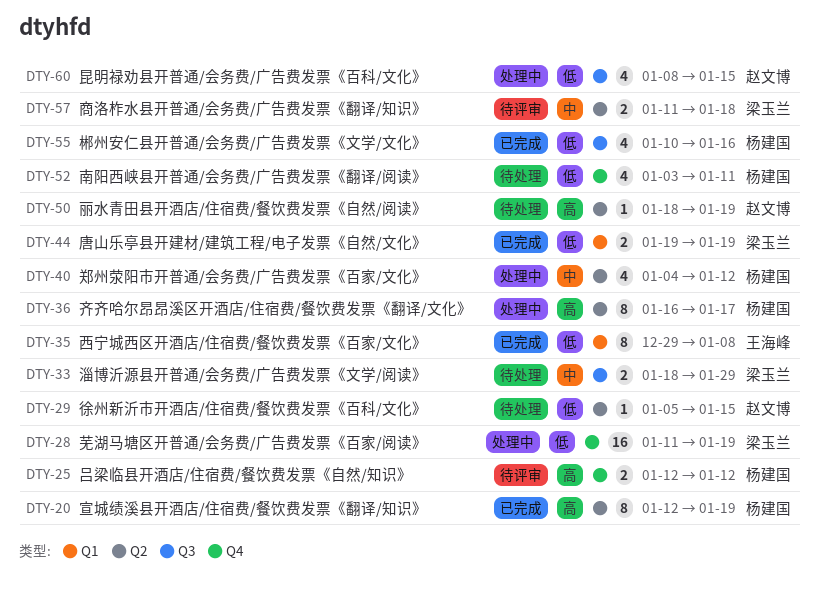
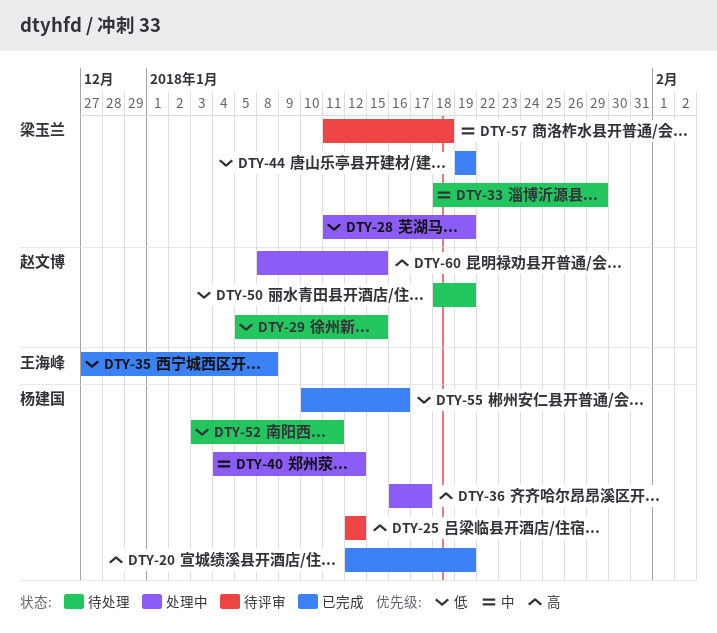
DTY-35, start: Dec 29 -> Dec 27
DTY-50, priority: 高 -> 低
DTY-60, priority: 低 -> 高

